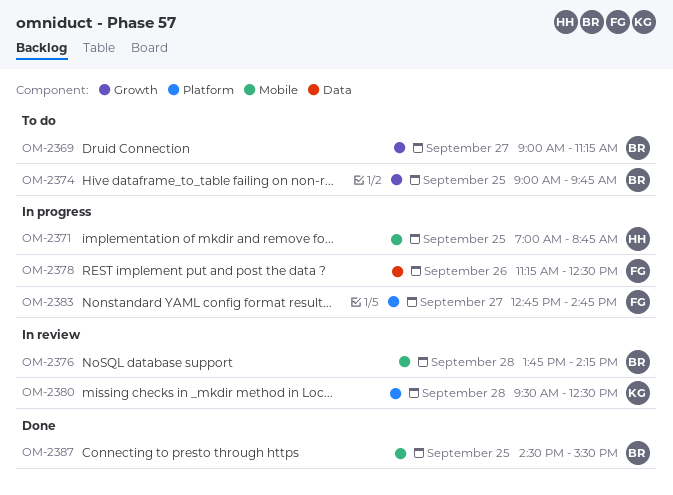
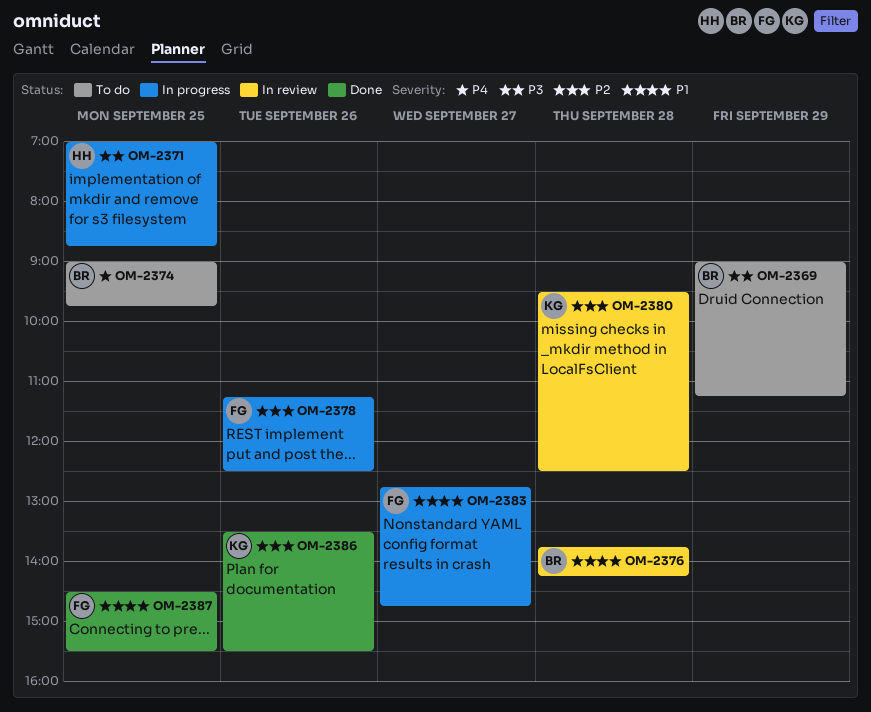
OM-2369, day: Sep 27 -> Sep 29
OM-2386: none -> present
OM-2387, owner: BR -> FG

